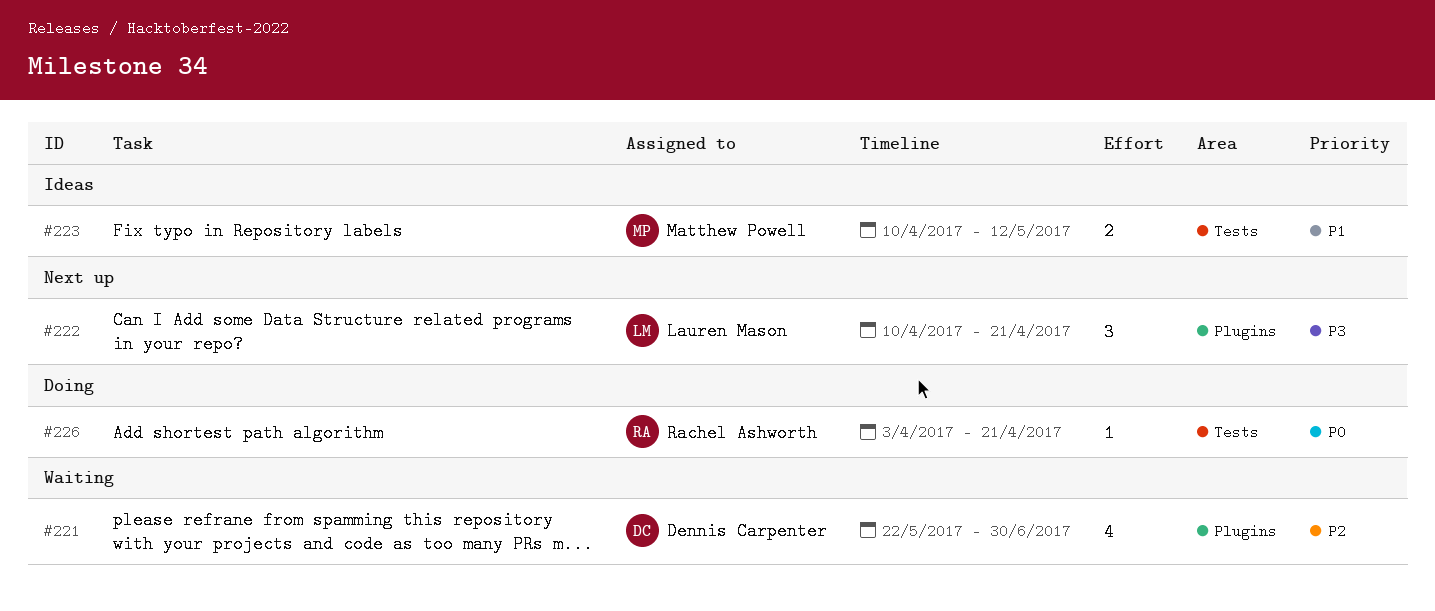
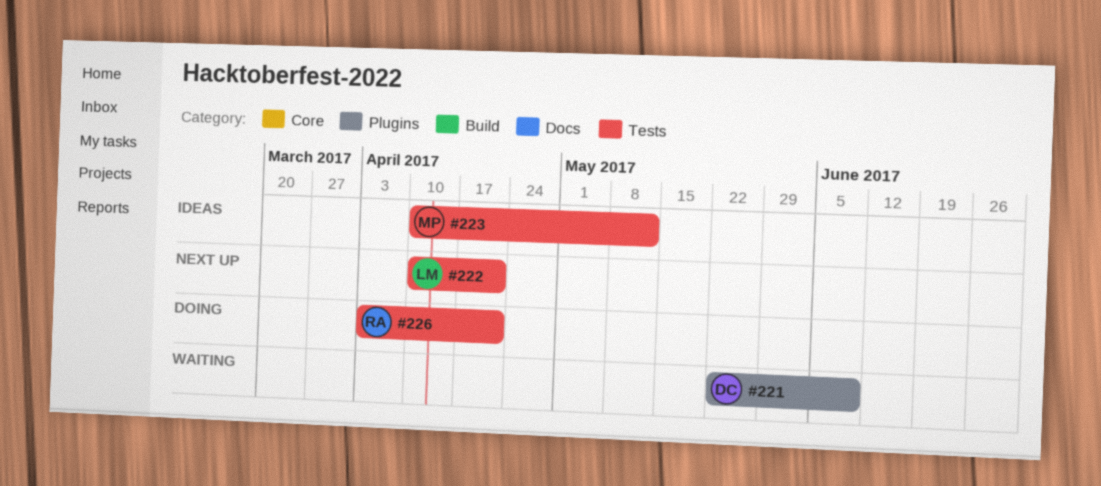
#221, due: Jun 30 -> Jun 9
#222, label: Plugins -> Tests

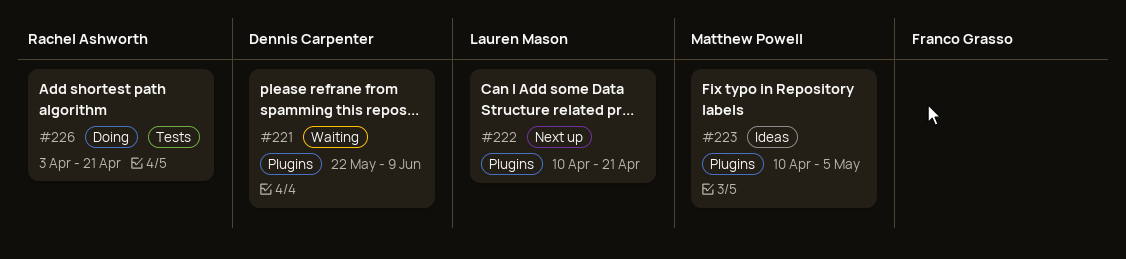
#222, label: Tests -> Plugins
#223, label: Tests -> Plugins
#223, due: May 12 -> May 5

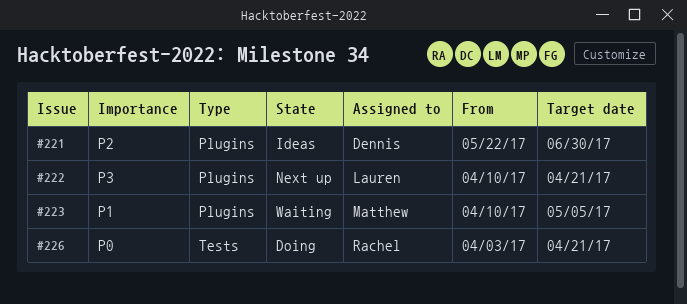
#221, status: Waiting -> Ideas
#221, due: Jun 9 -> Jun 30
#223, status: Ideas -> Waiting

